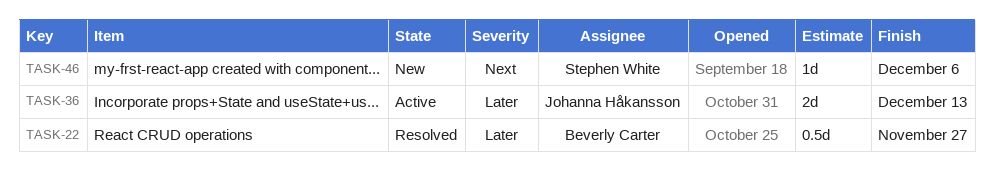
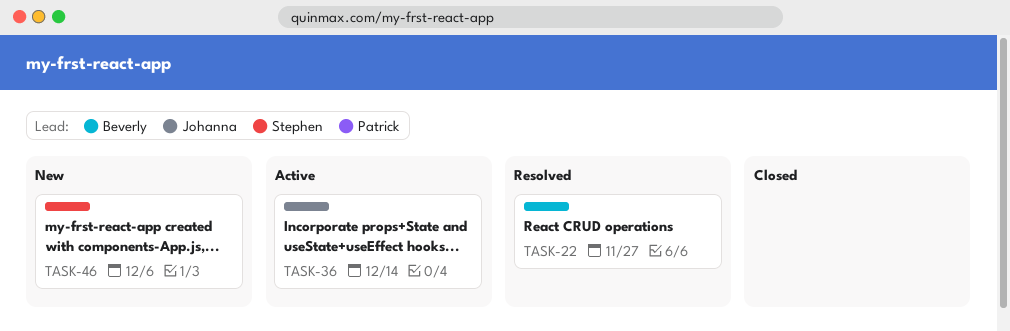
TASK-36, due: Dec 13 -> Dec 14

